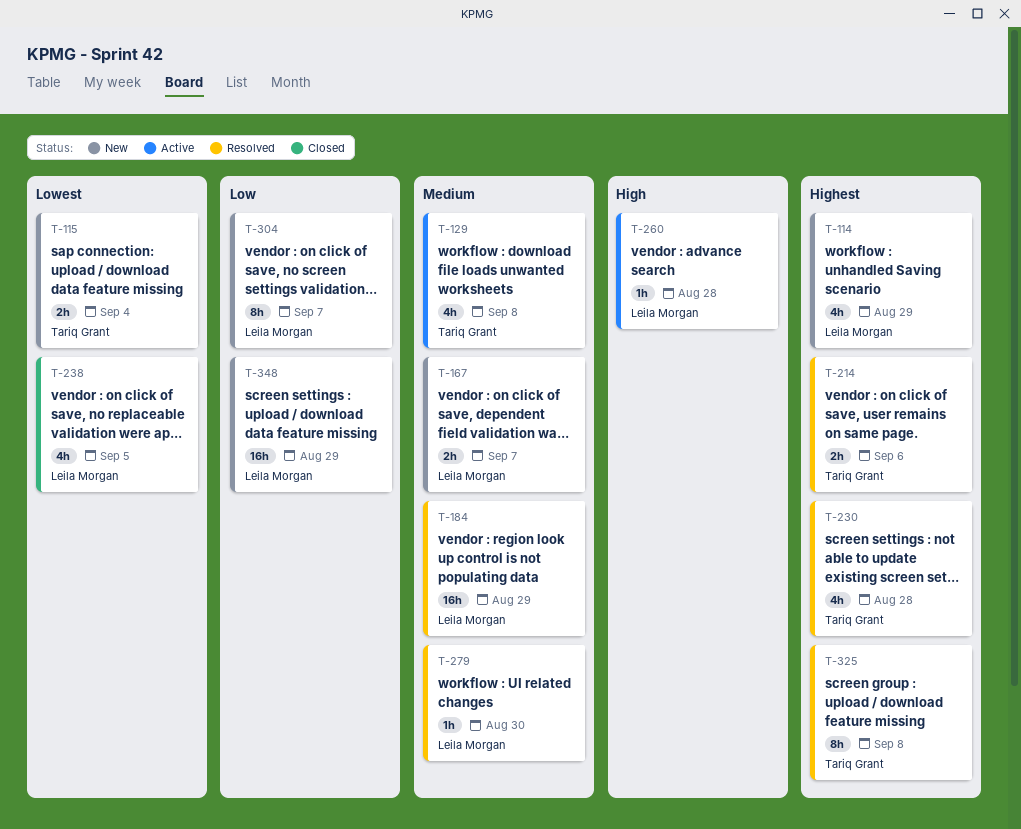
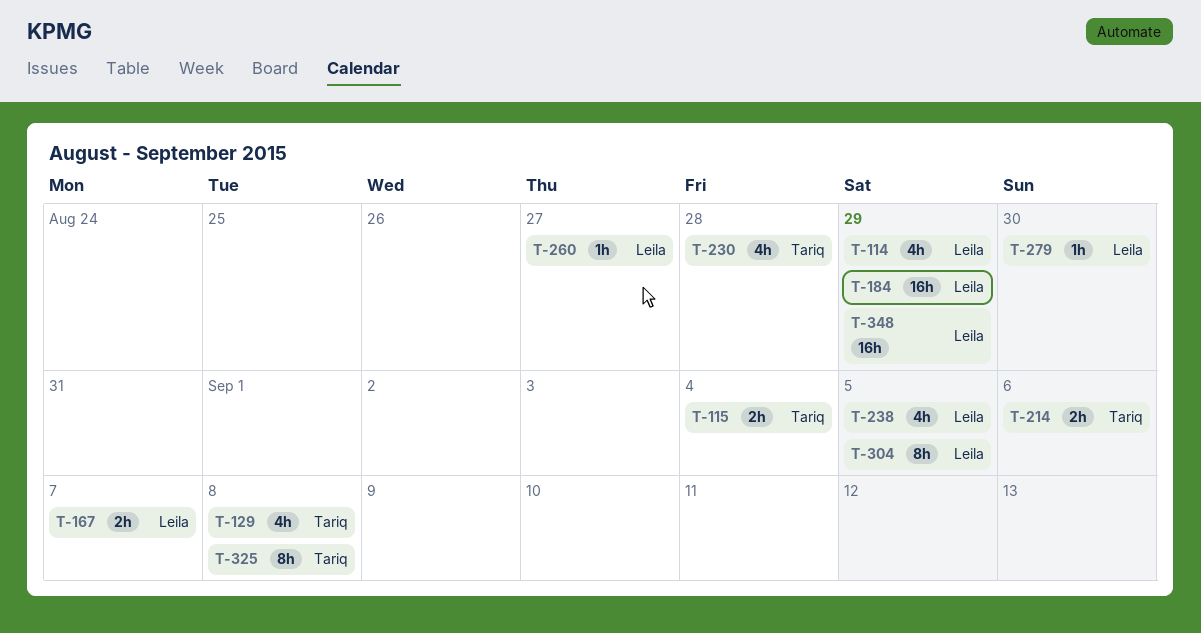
T-260, due: Aug 28 -> Aug 27
T-304, due: Sep 7 -> Sep 5

